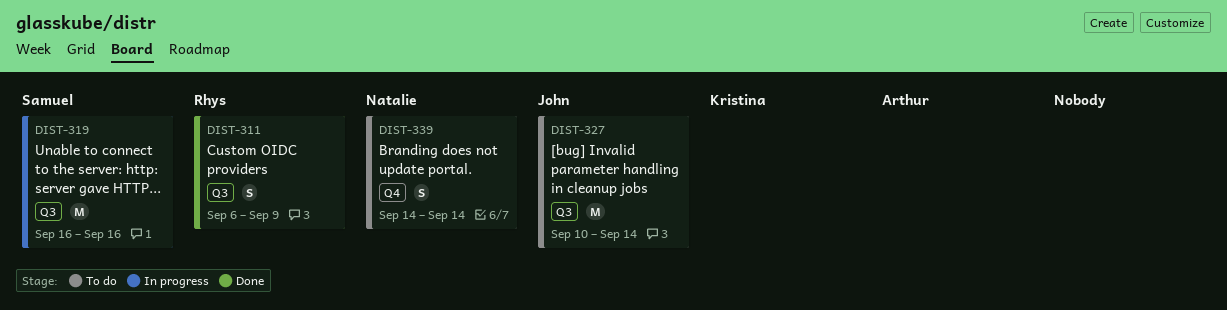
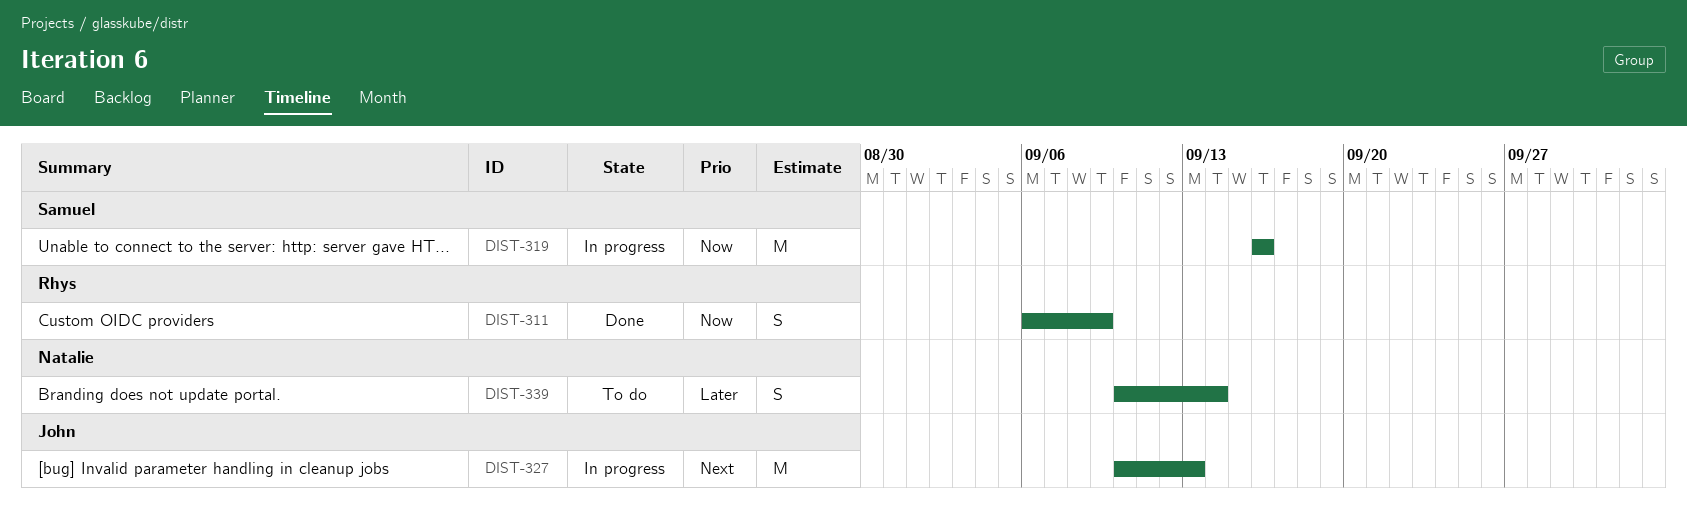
DIST-327, status: To do -> In progress
DIST-327, due: Sep 14 -> Sep 13
DIST-339, start: Sep 14 -> Sep 10

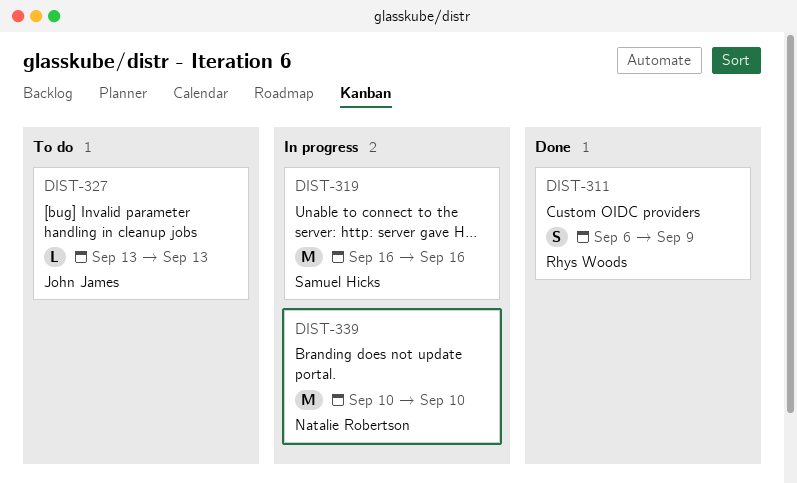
DIST-327, status: In progress -> To do
DIST-327, estimate: M -> L
DIST-327, start: Sep 10 -> Sep 13
DIST-339, status: To do -> In progress
DIST-339, estimate: S -> M
DIST-339, due: Sep 14 -> Sep 10

